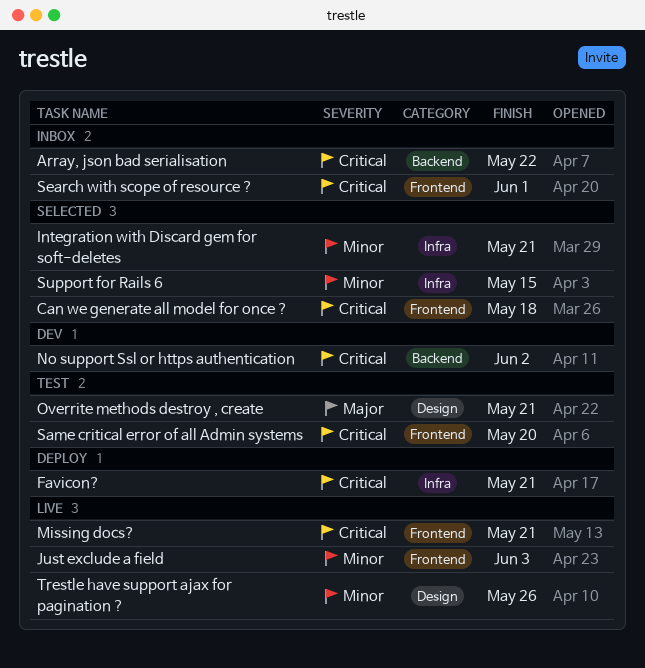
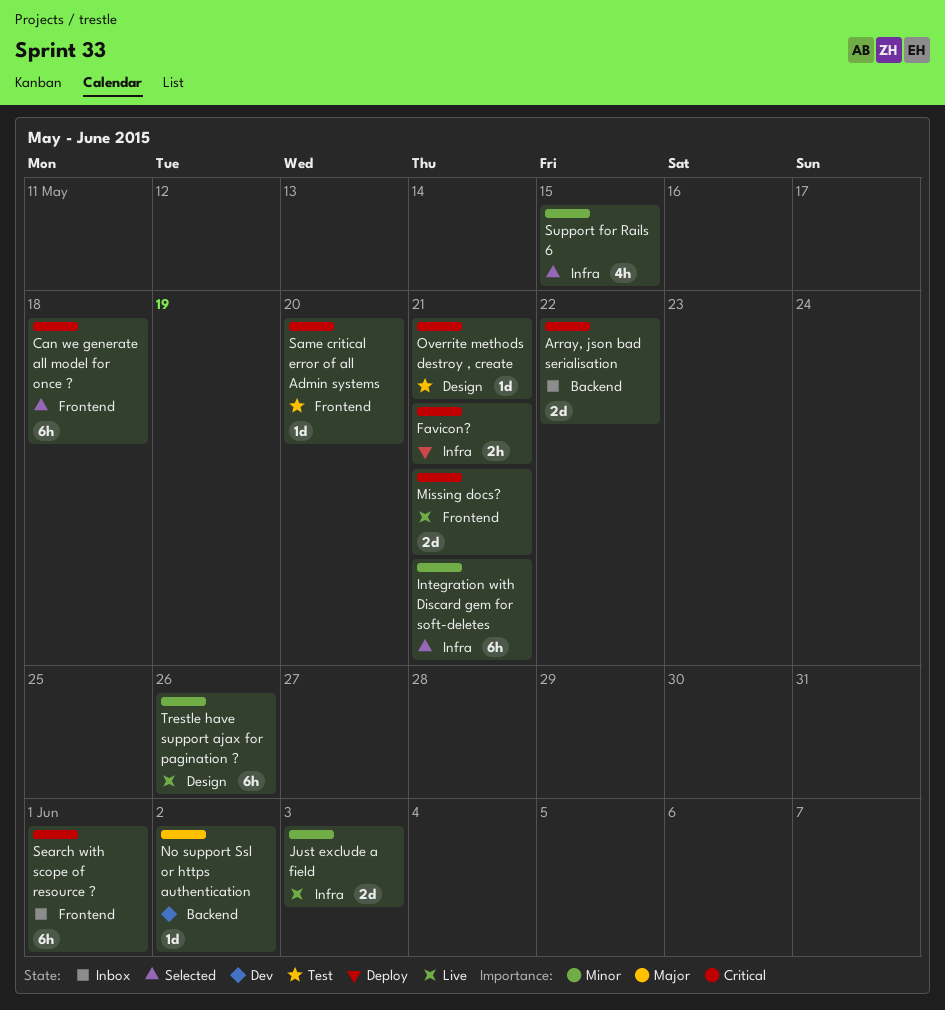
Just exclude a field, label: Frontend -> Infra
No support Ssl or https authentication, priority: Critical -> Major
Overrite methods destroy , create, priority: Major -> Critical

